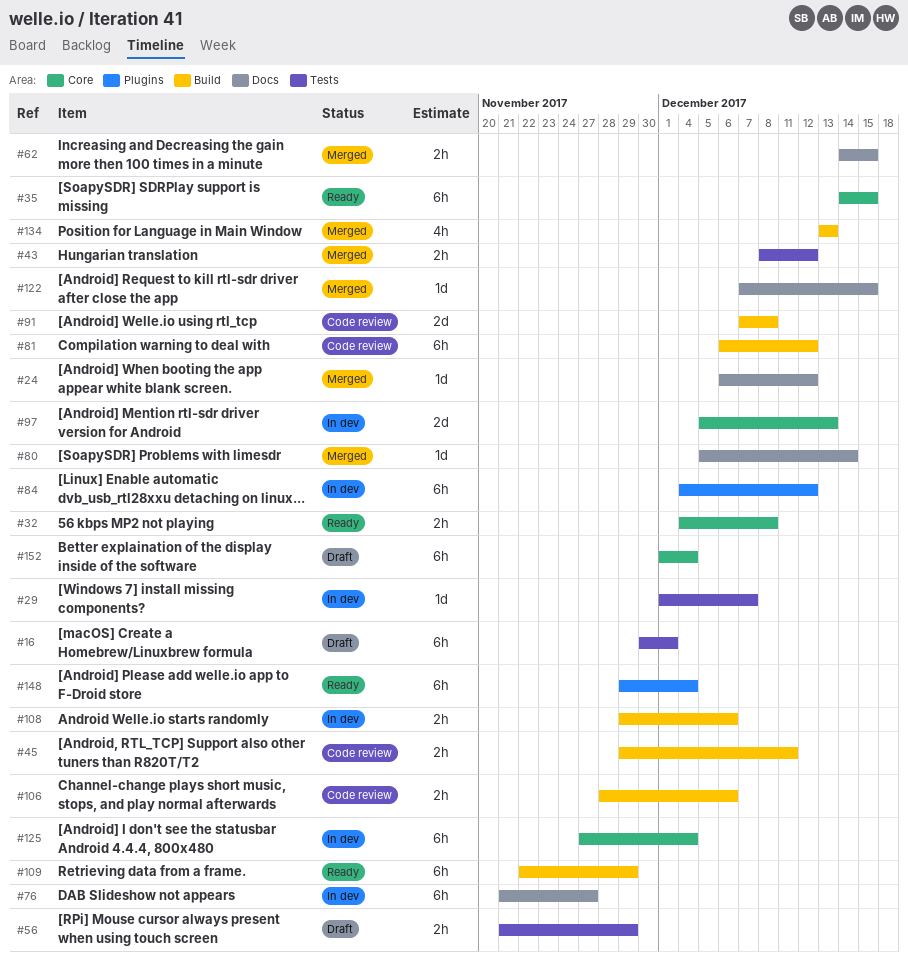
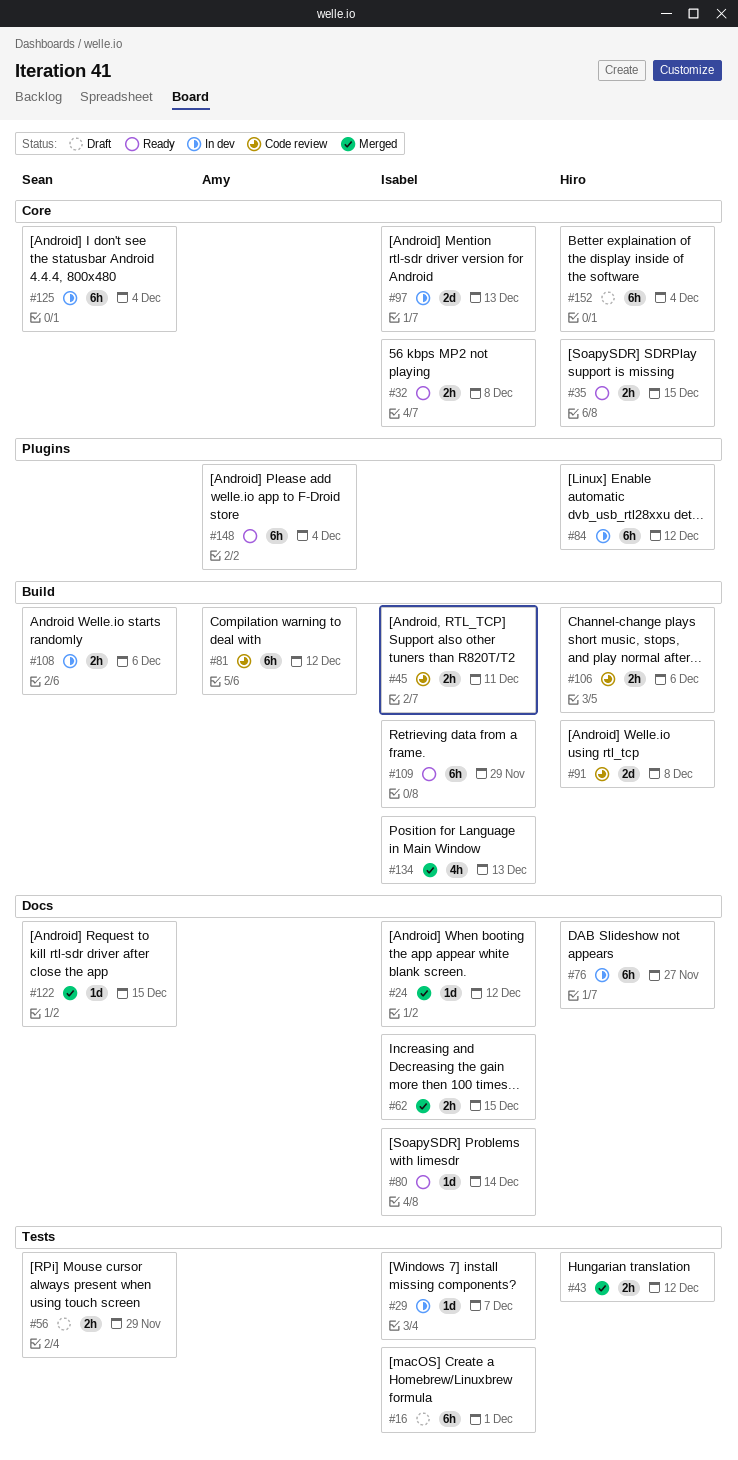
#35, estimate: 6h -> 2h
#80, status: Merged -> Ready

